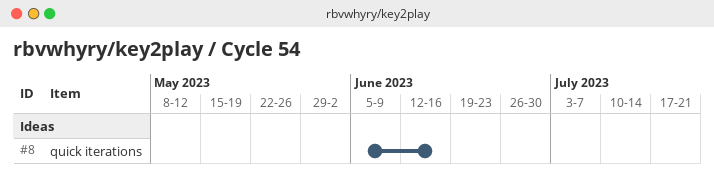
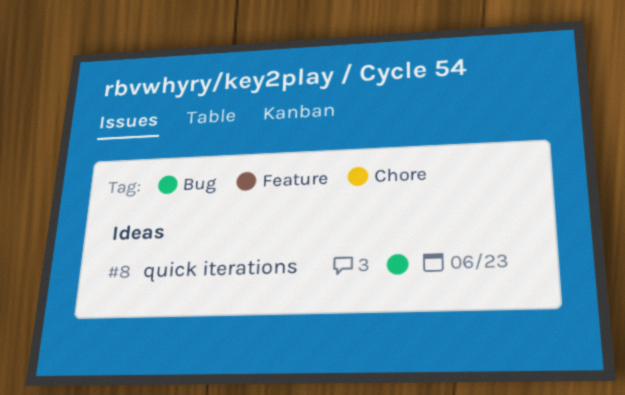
#8, due: Jun 16 -> Jun 23

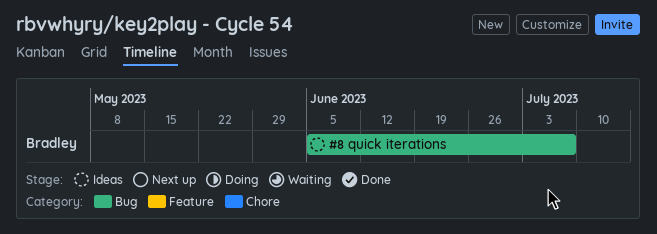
#8, due: Jun 23 -> Jul 7

